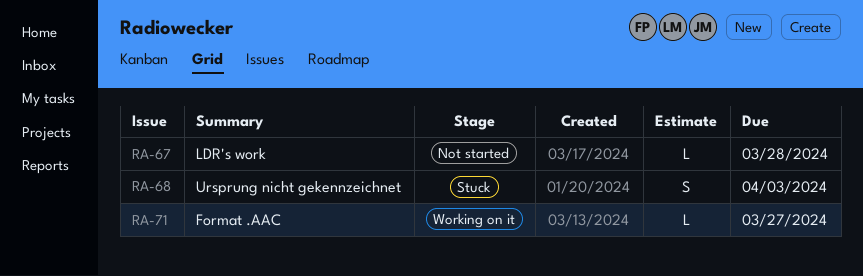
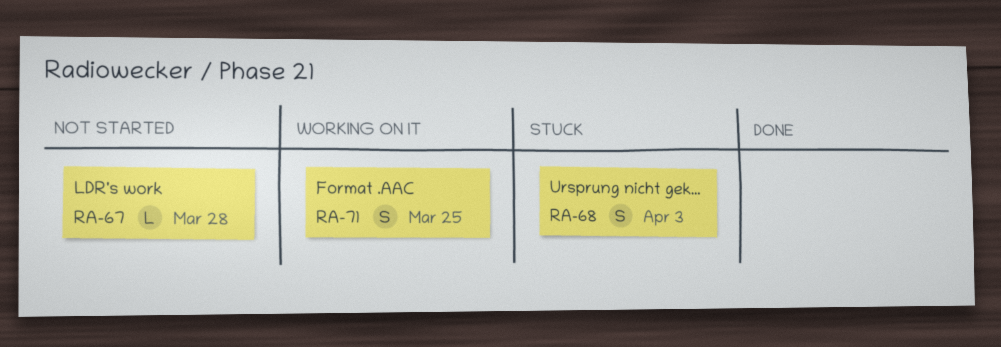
RA-71, estimate: L -> S
RA-71, due: Mar 27 -> Mar 25

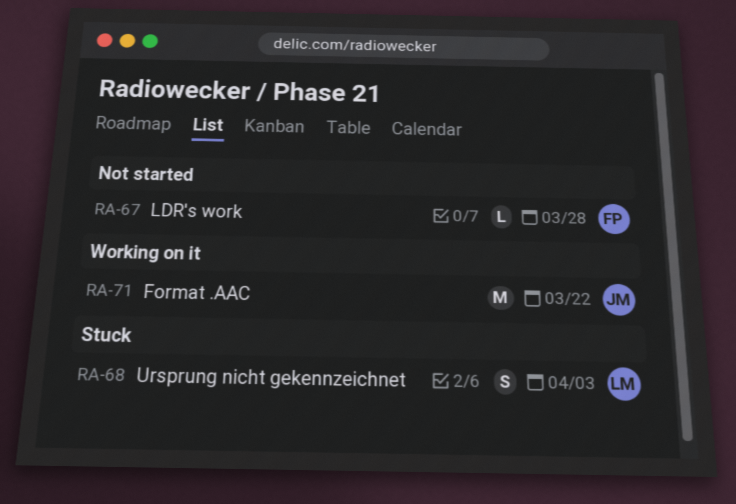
RA-71, estimate: S -> M
RA-71, due: Mar 25 -> Mar 22

